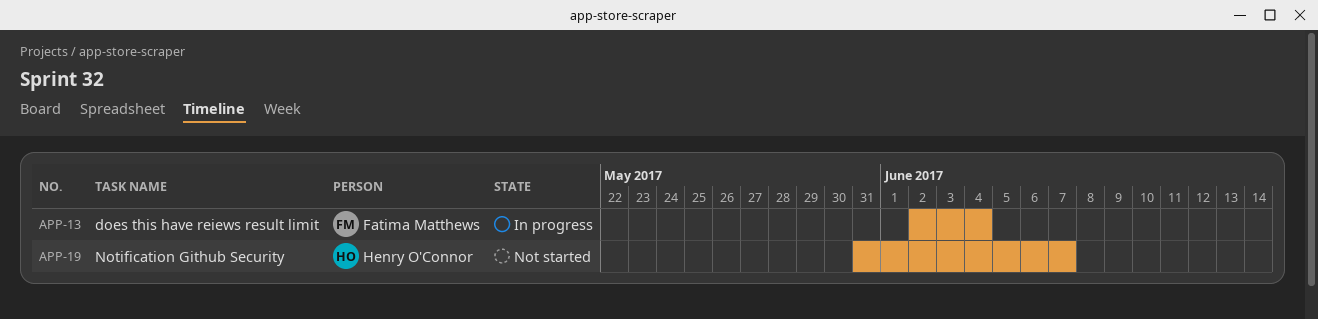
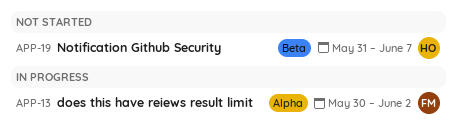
APP-13, start: Jun 2 -> May 30
APP-13, due: Jun 4 -> Jun 2

